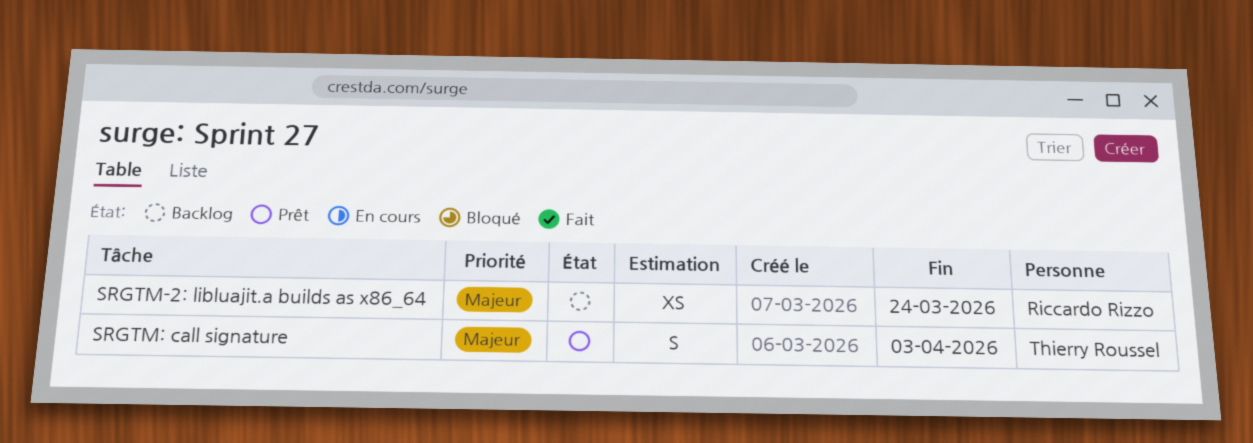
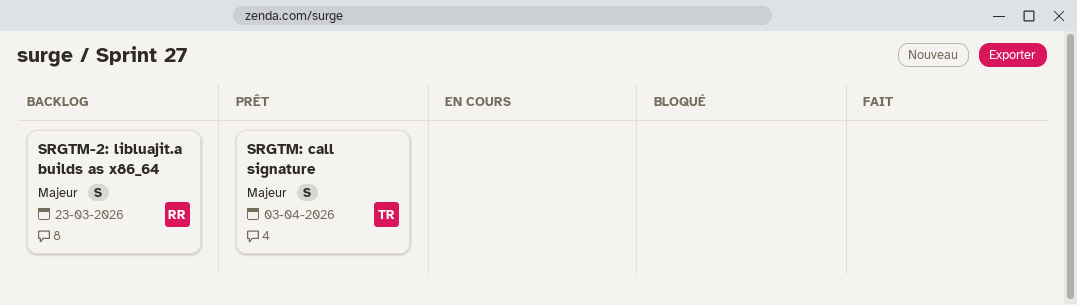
SRGTM-2: libluajit.a builds as x86_64, estimate: XS -> S
SRGTM-2: libluajit.a builds as x86_64, due: Mar 24 -> Mar 23

